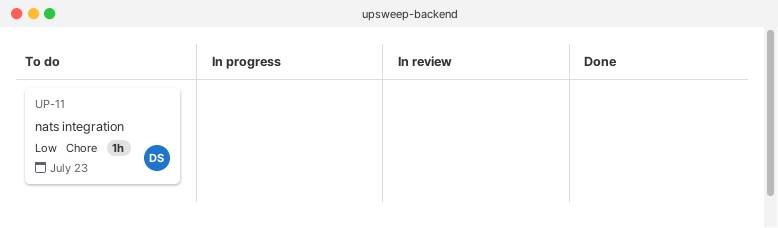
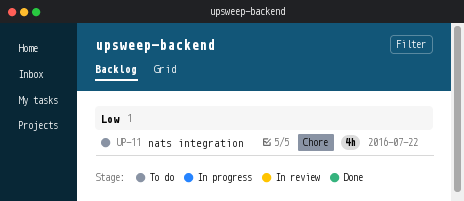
UP-11, estimate: 1h -> 4h
UP-11, due: Jul 23 -> Jul 22

